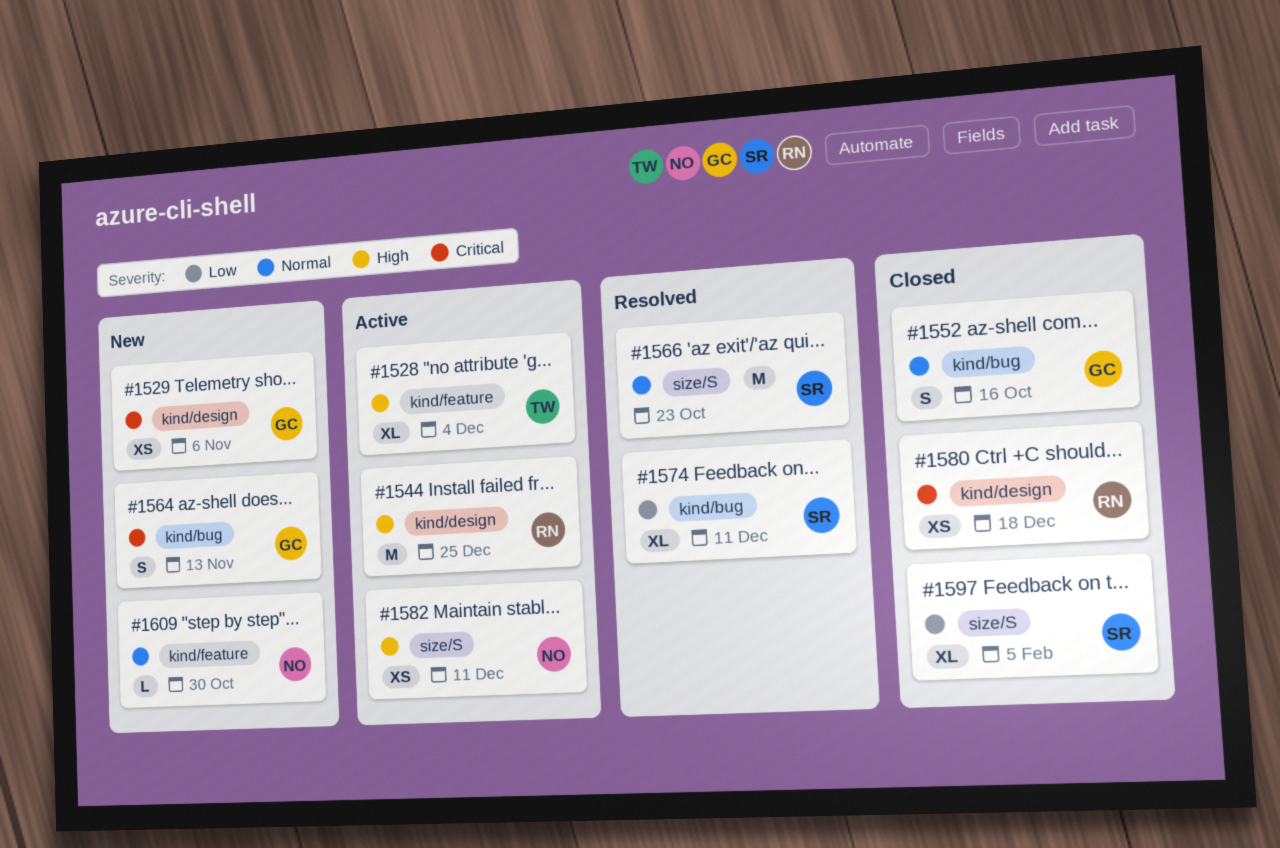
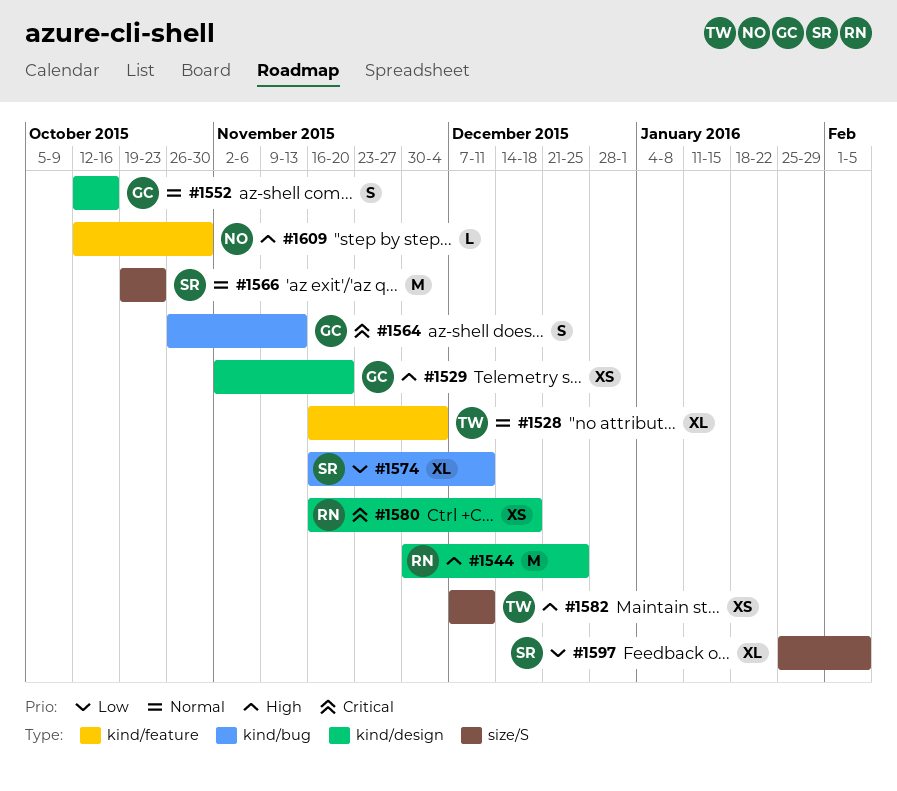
#1528, priority: High -> Normal
#1529, priority: Critical -> High
#1529, due: Nov 6 -> Nov 20
#1552, label: kind/bug -> kind/design
#1582, owner: NO -> TW
#1609, priority: Normal -> High

